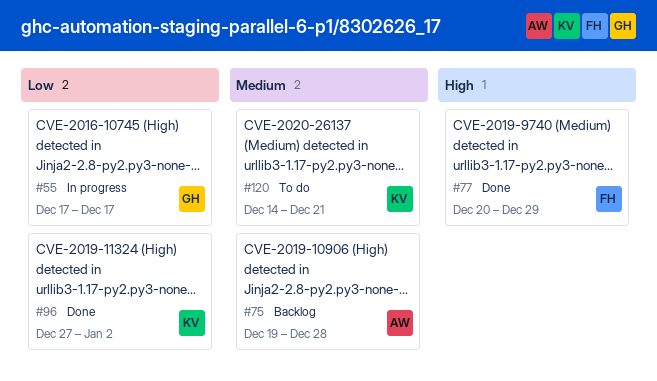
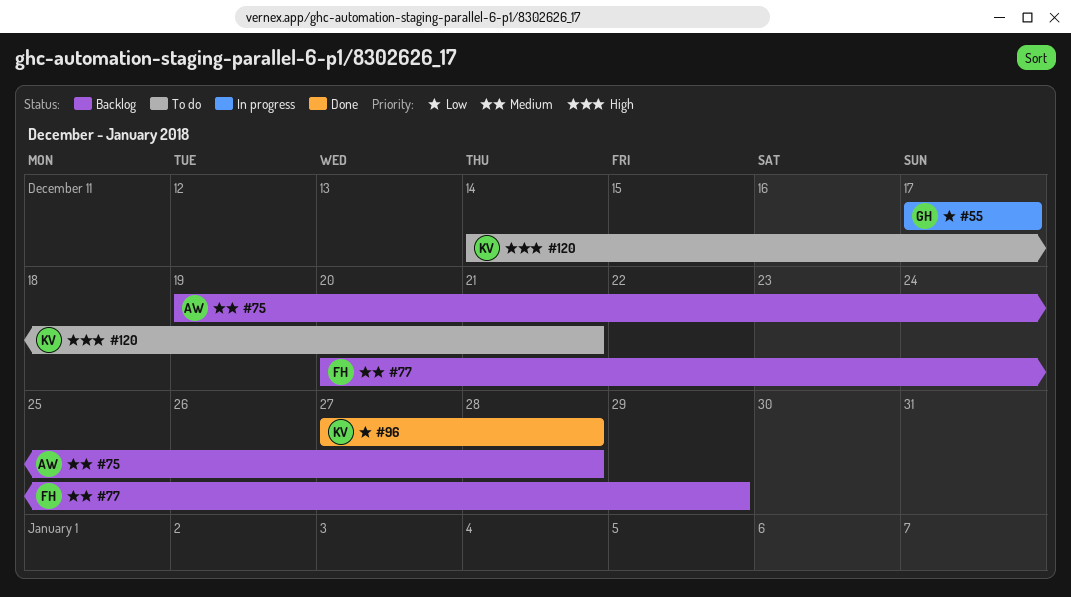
#77, status: Done -> Backlog
#77, priority: High -> Medium
#96, due: Jan 2 -> Dec 28
#120, priority: Medium -> High

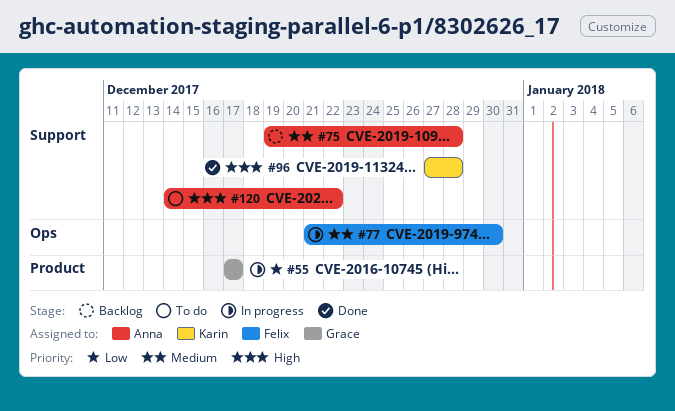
#77, status: Backlog -> In progress
#77, start: Dec 20 -> Dec 21
#77, due: Dec 29 -> Dec 30
#96, priority: Low -> High
#120, owner: Karin -> Anna
#120, due: Dec 21 -> Dec 22

